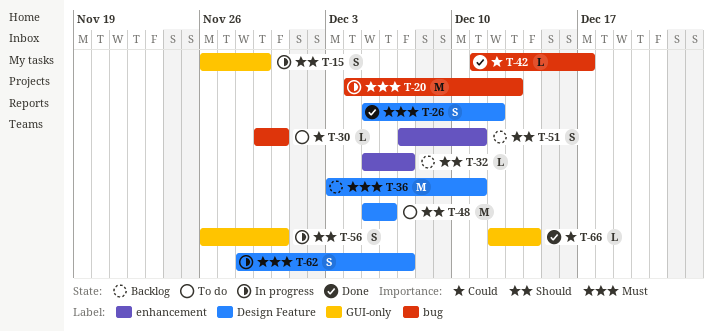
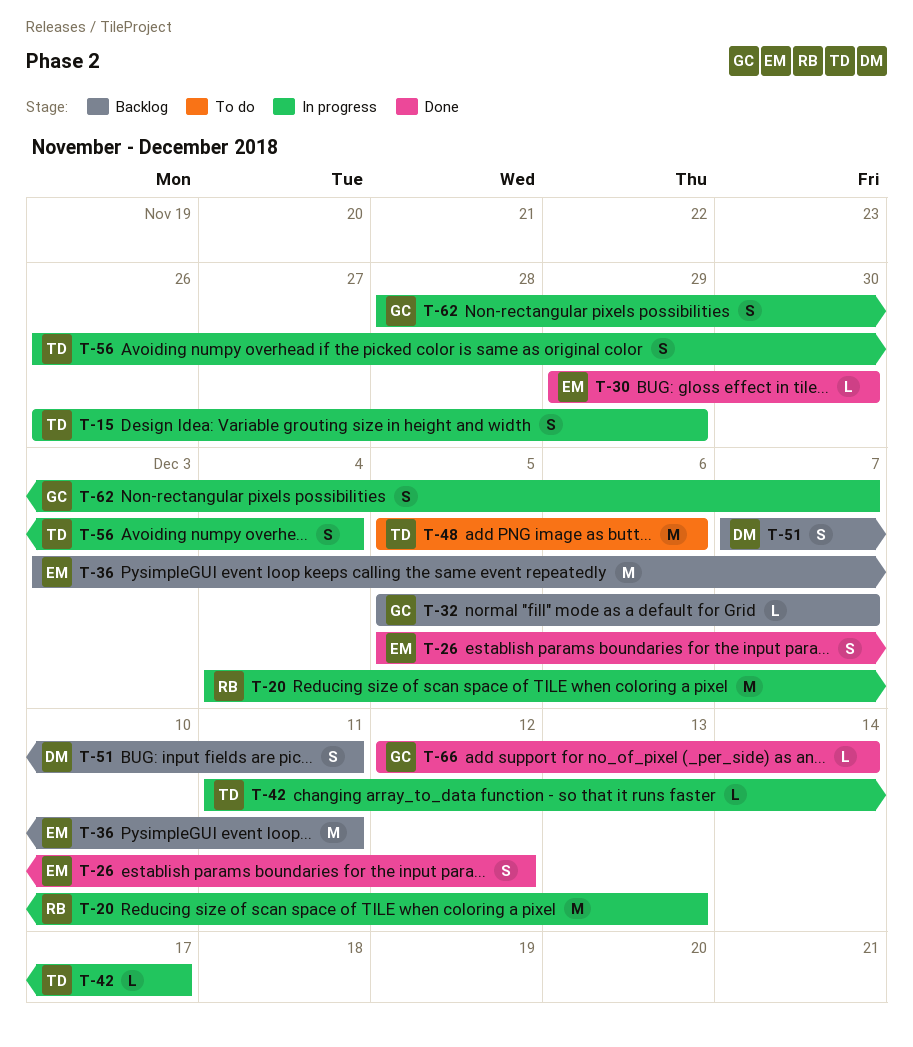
T-30, status: To do -> Done
T-42, status: Done -> In progress
T-56, due: Nov 30 -> Dec 4

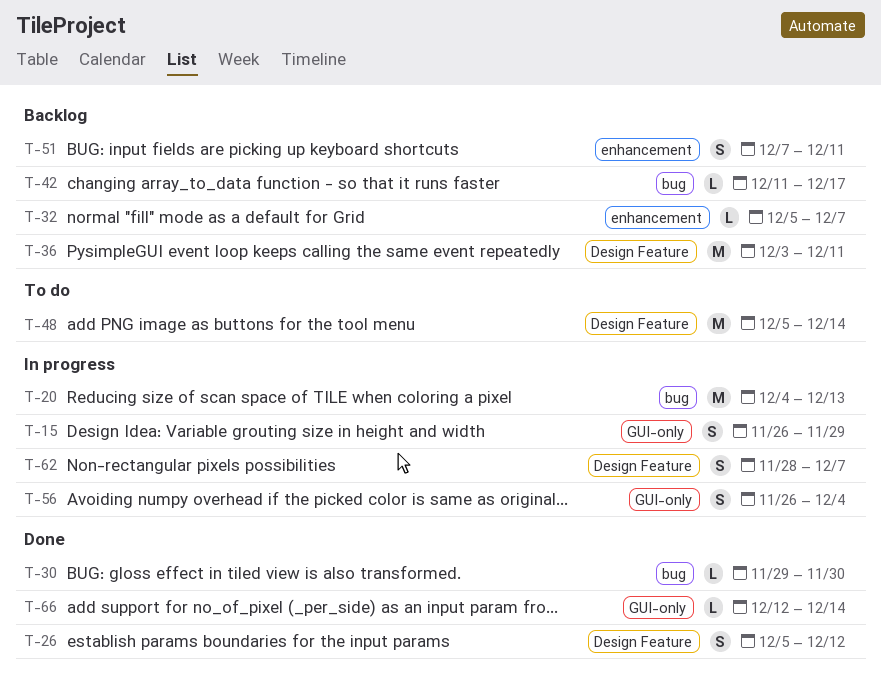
T-42, status: In progress -> Backlog
T-48, due: Dec 6 -> Dec 14

